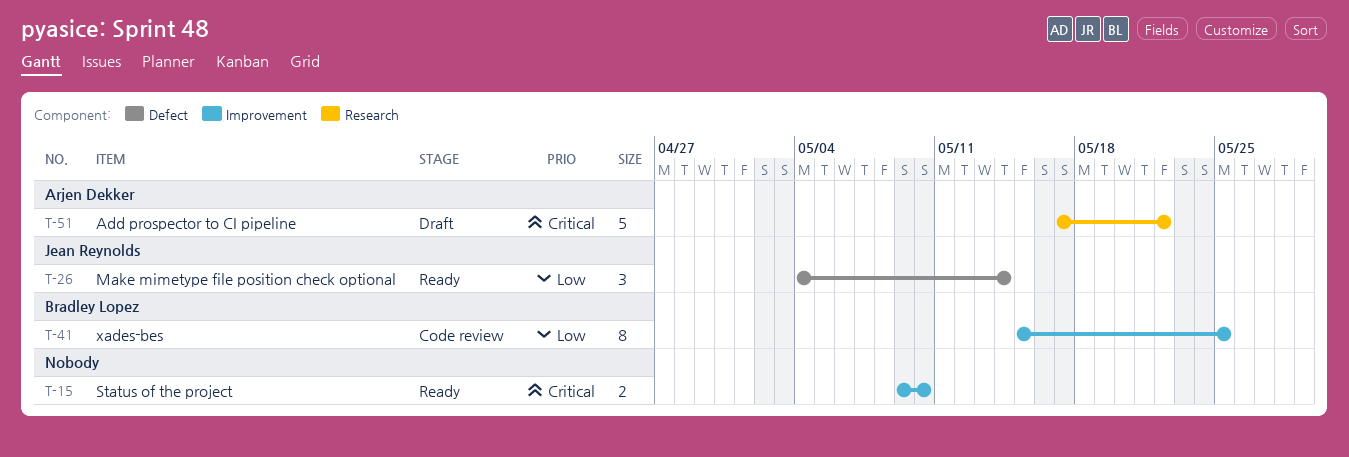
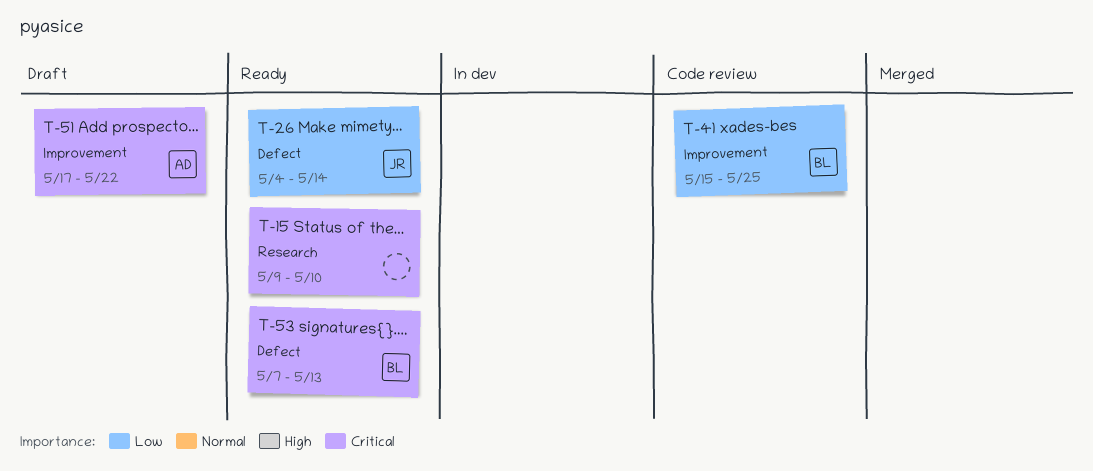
T-15, label: Improvement -> Research
T-51, label: Research -> Improvement
T-53: none -> present

